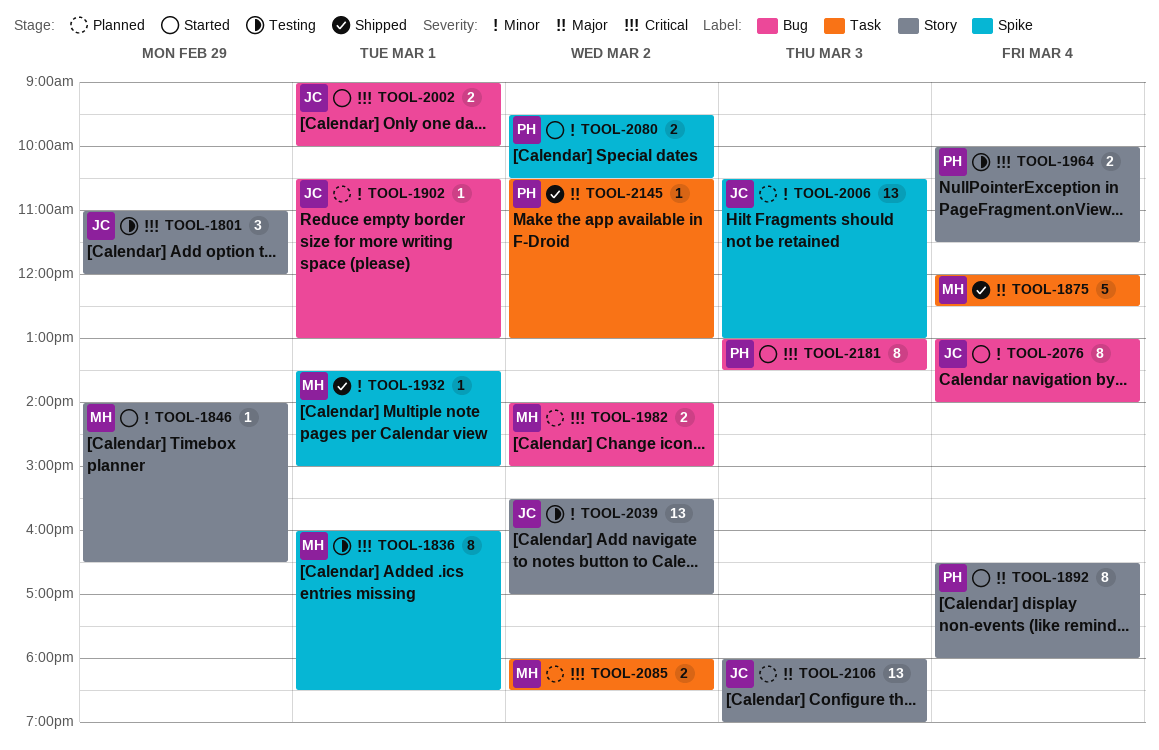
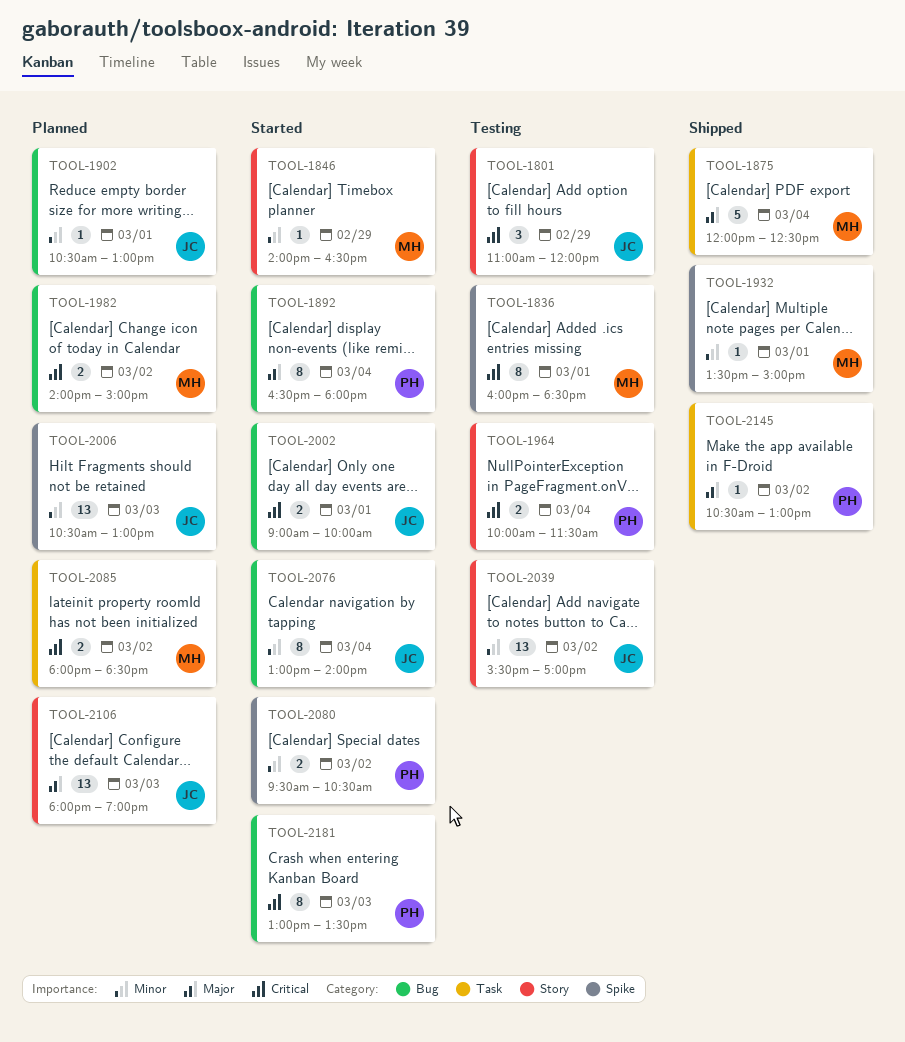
TOOL-1892, label: Story -> Bug

